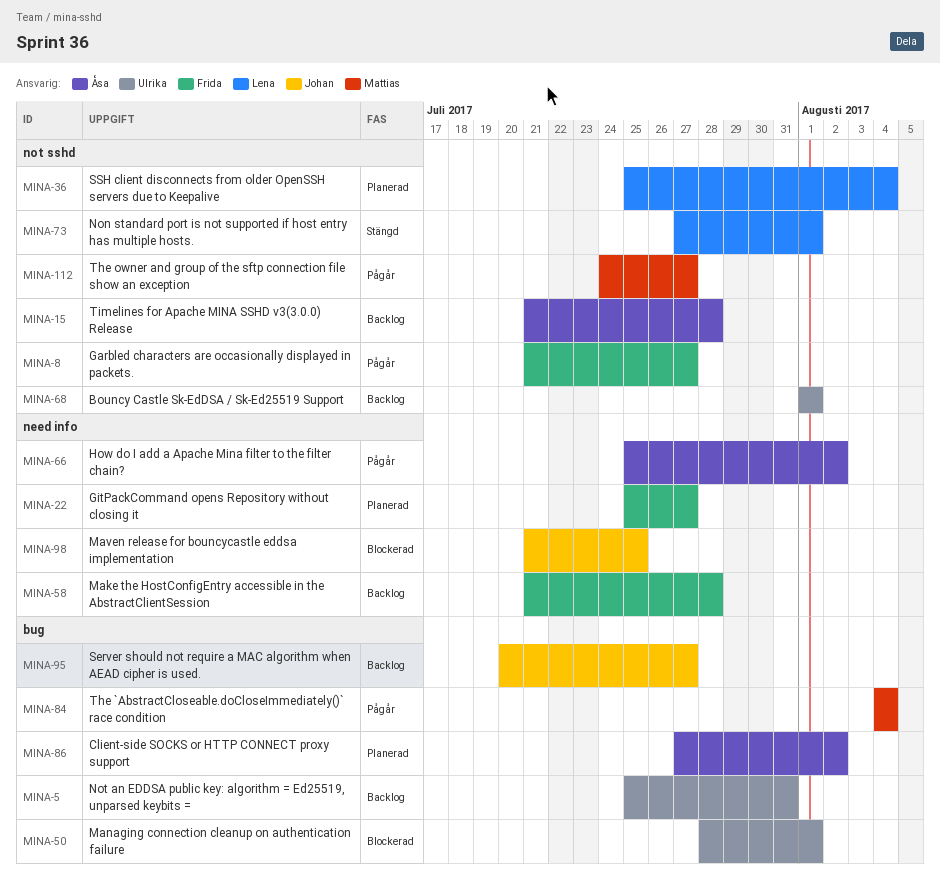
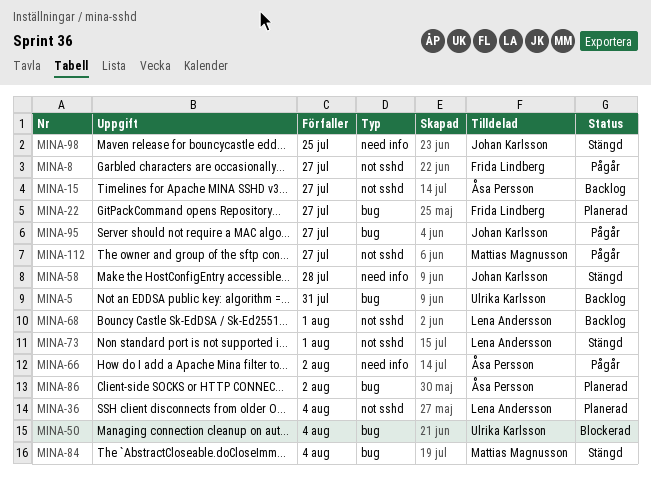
MINA-15, due: Jul 28 -> Jul 27
MINA-22, label: need info -> bug
MINA-50, due: Aug 1 -> Aug 4
MINA-58, status: Backlog -> Stängd
MINA-58, owner: Frida Lindberg -> Johan Karlsson
MINA-68, owner: Ulrika Karlsson -> Lena Andersson
MINA-84, status: Pågår -> Stängd
MINA-95, status: Backlog -> Pågår
MINA-98, status: Blockerad -> Stängd

